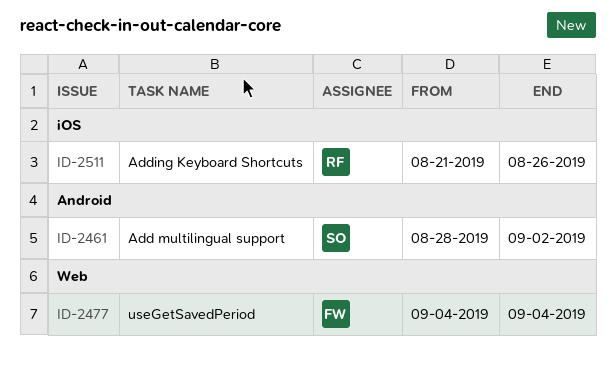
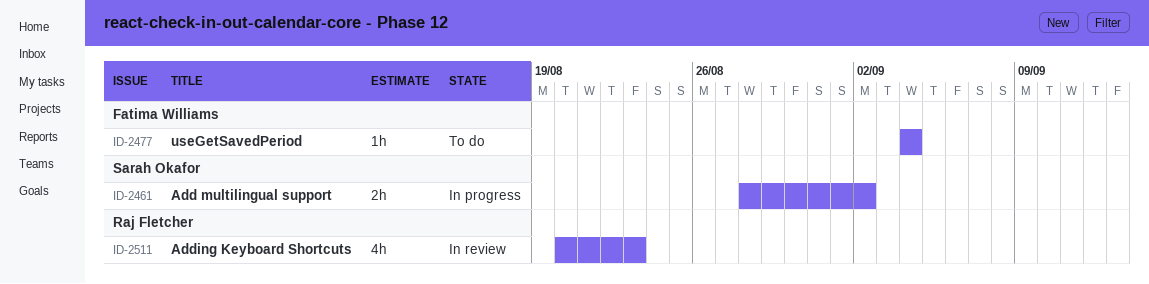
ID-2511, start: Aug 21 -> Aug 20
ID-2511, due: Aug 26 -> Aug 23

